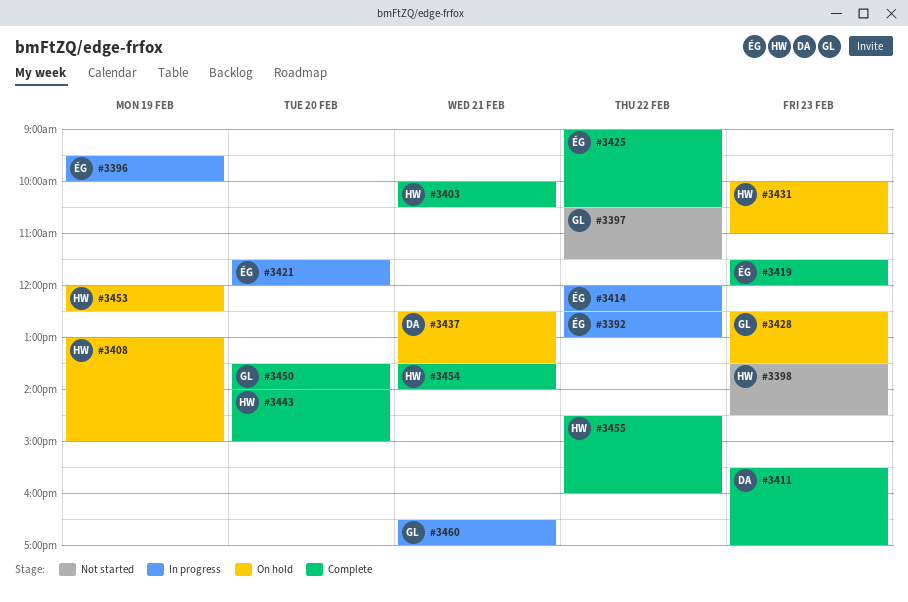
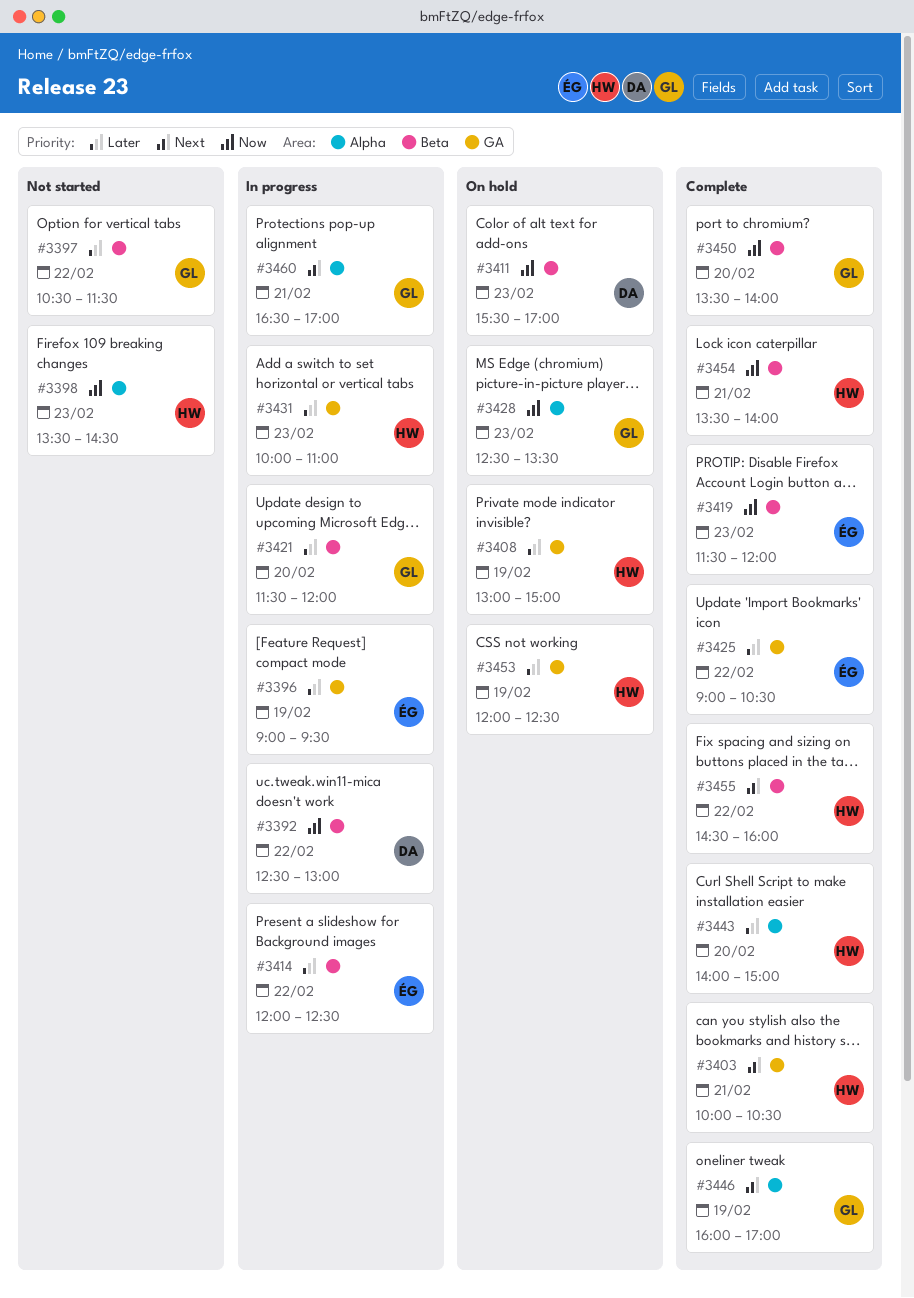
#3392, owner: ÉG -> DA
#3396, begins: 09:30 -> 09:00
#3396, ends: 10:00 -> 09:30
#3411, status: Complete -> On hold
#3421, owner: ÉG -> GL
#3431, status: On hold -> In progress
#3437: present -> none
#3446: none -> present

